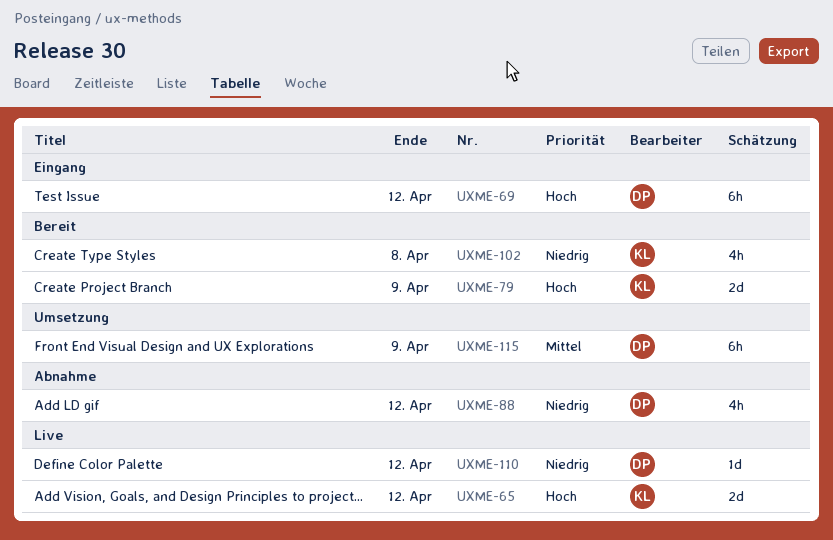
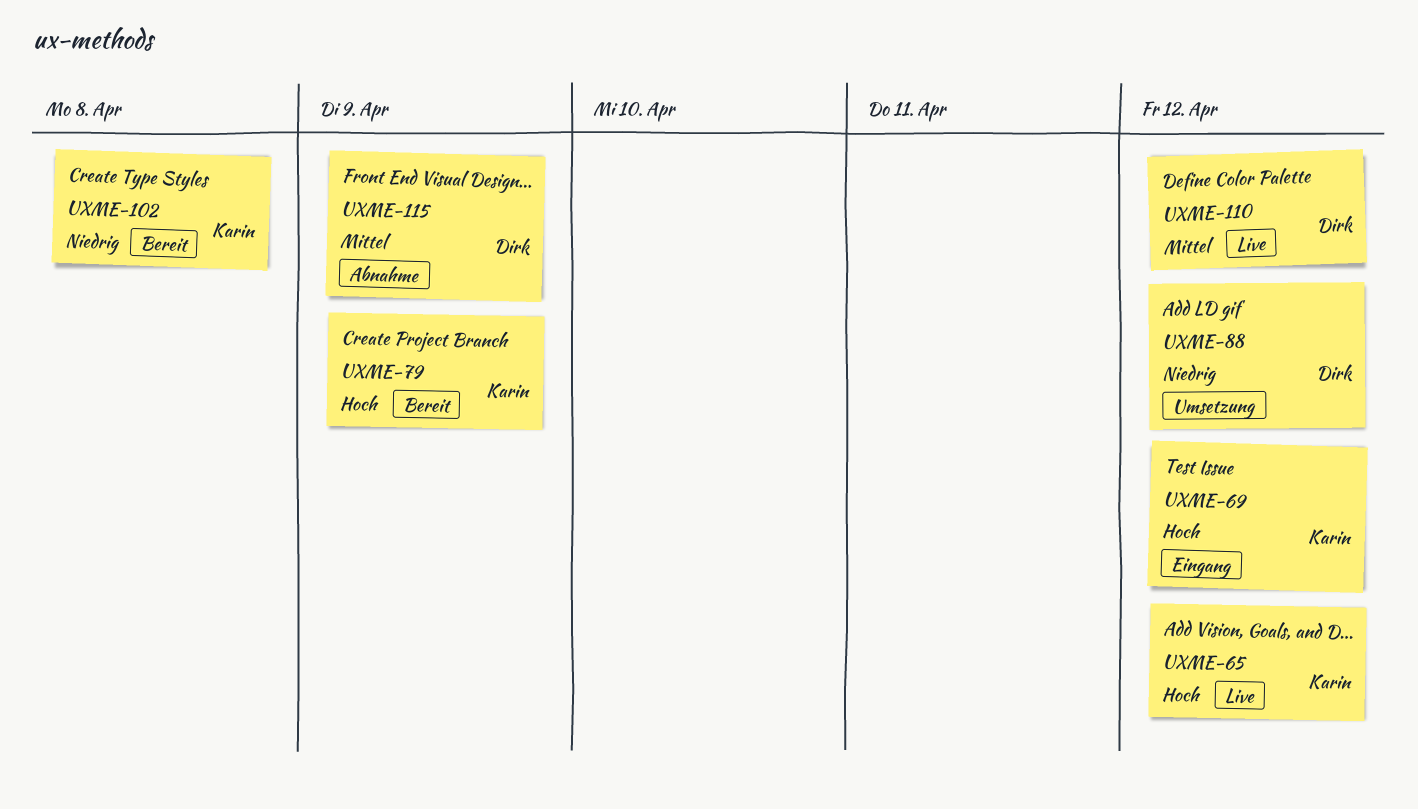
UXME-69, owner: Dirk -> Karin
UXME-88, status: Abnahme -> Umsetzung
UXME-110, priority: Niedrig -> Mittel
UXME-115, status: Umsetzung -> Abnahme

